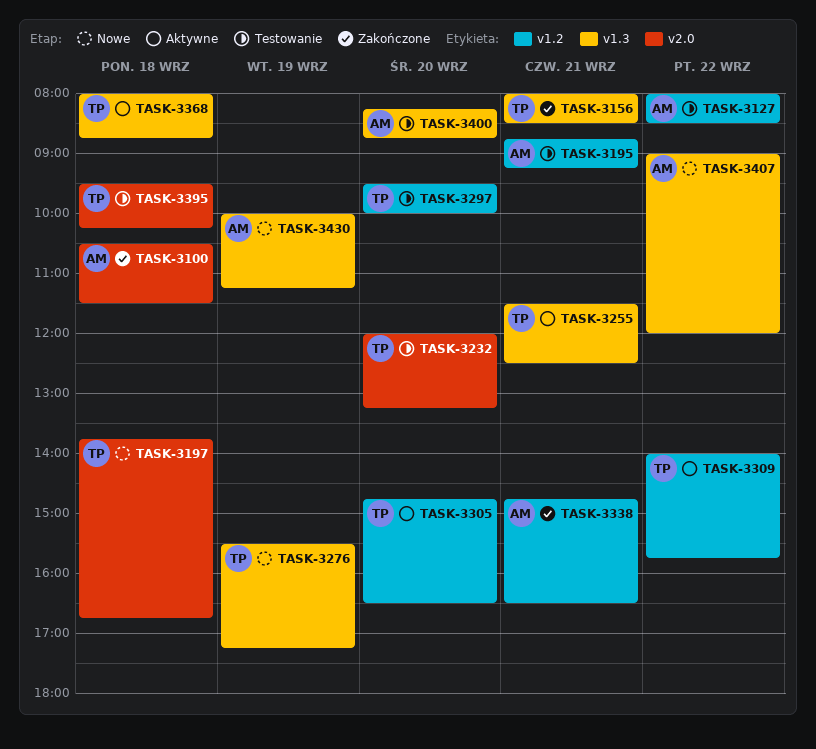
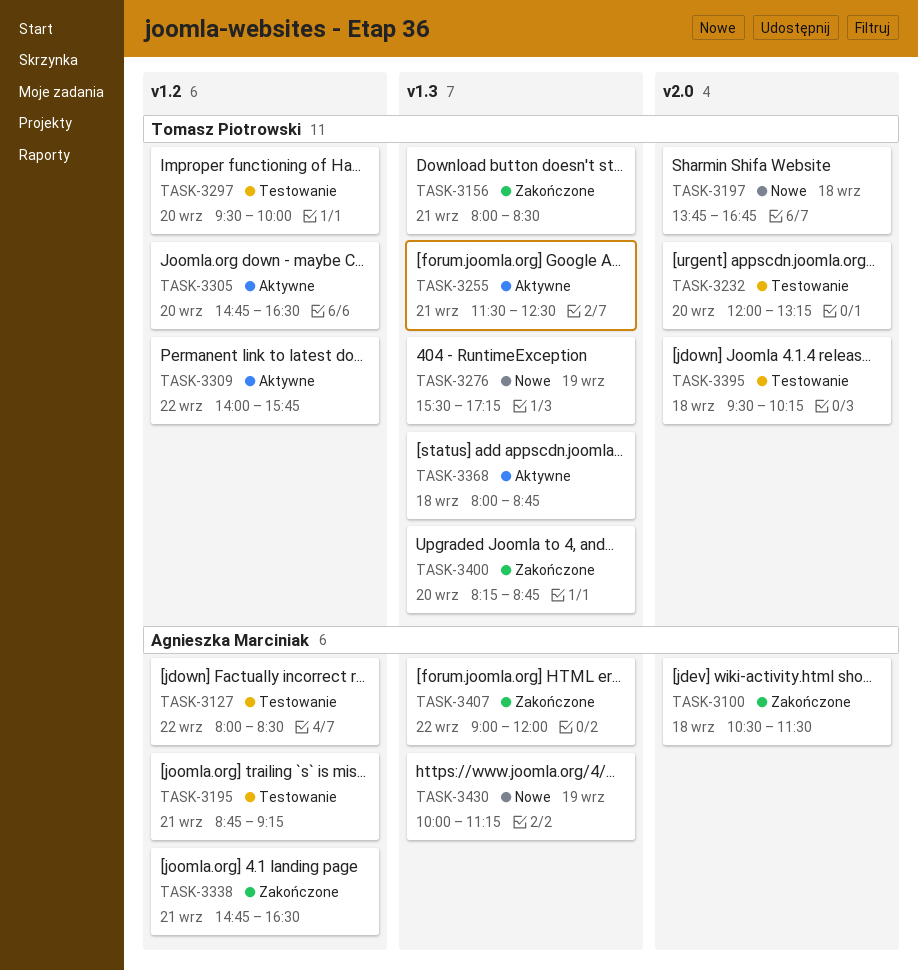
TASK-3400, status: Testowanie -> Zakończone
TASK-3400, owner: Agnieszka Marciniak -> Tomasz Piotrowski
TASK-3407, status: Nowe -> Zakończone

